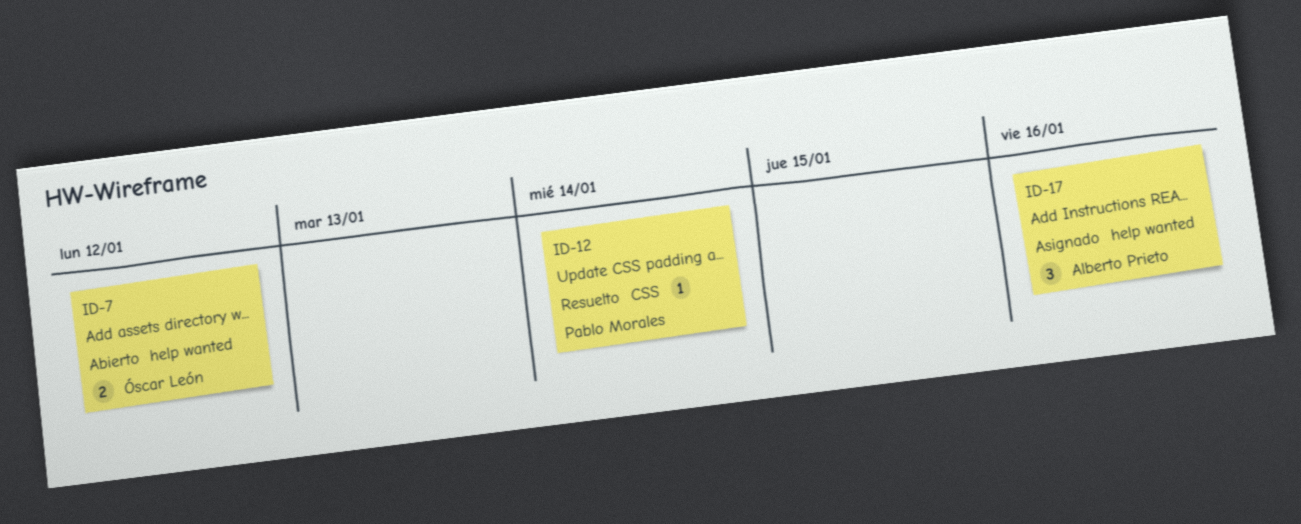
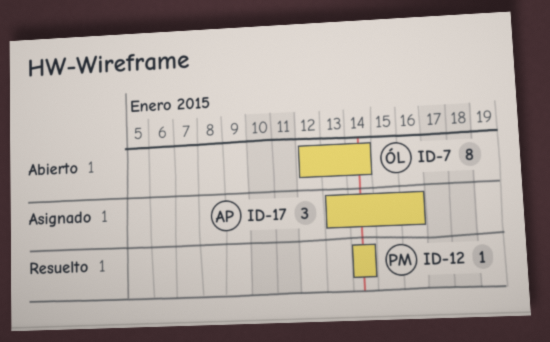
ID-7, estimate: 2 -> 8
ID-7, due: Jan 12 -> Jan 14

